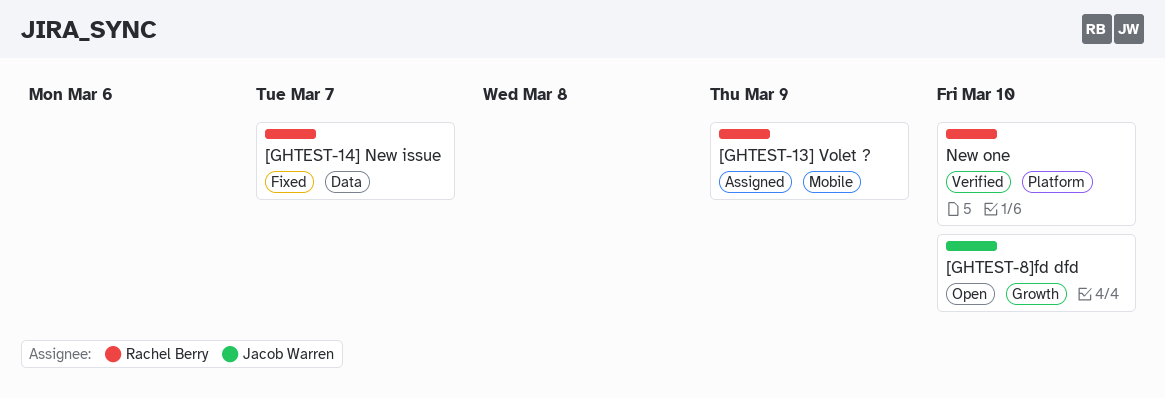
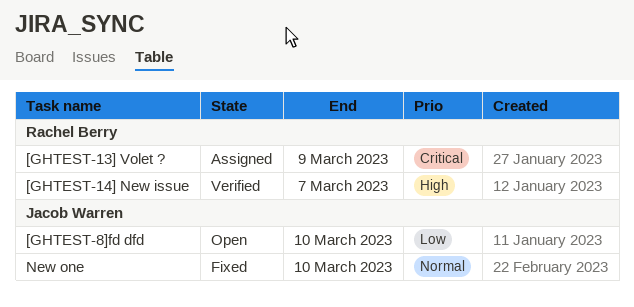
[GHTEST-14] New issue, status: Fixed -> Verified
New one, status: Verified -> Fixed
New one, owner: Rachel Berry -> Jacob Warren

